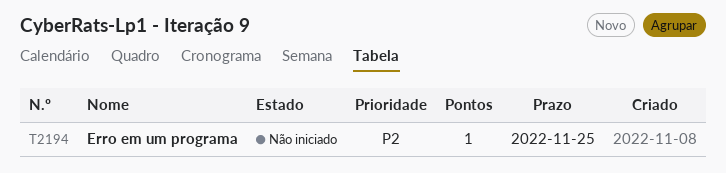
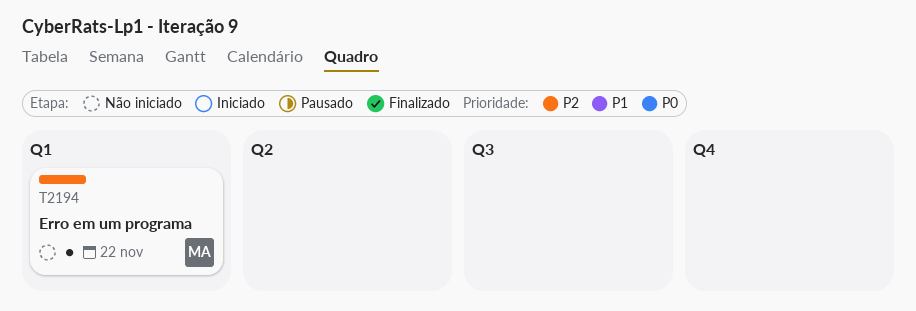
T2194, due: Nov 25 -> Nov 22

